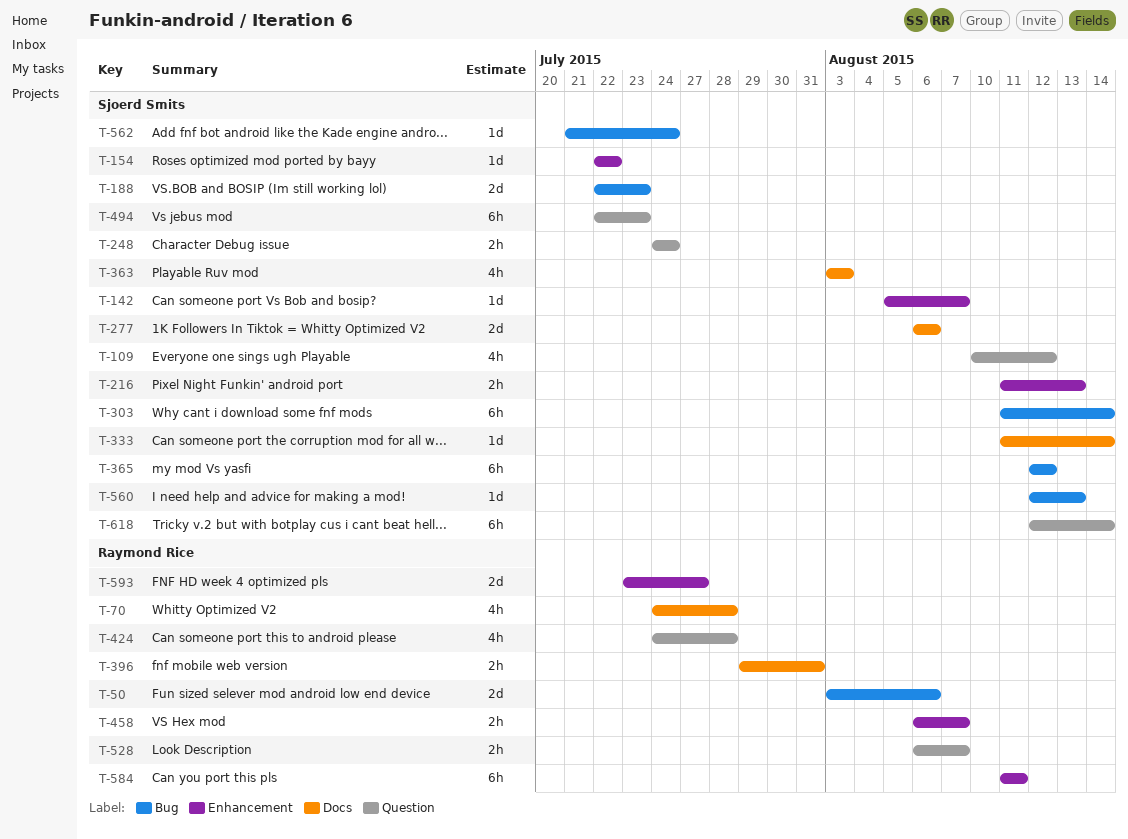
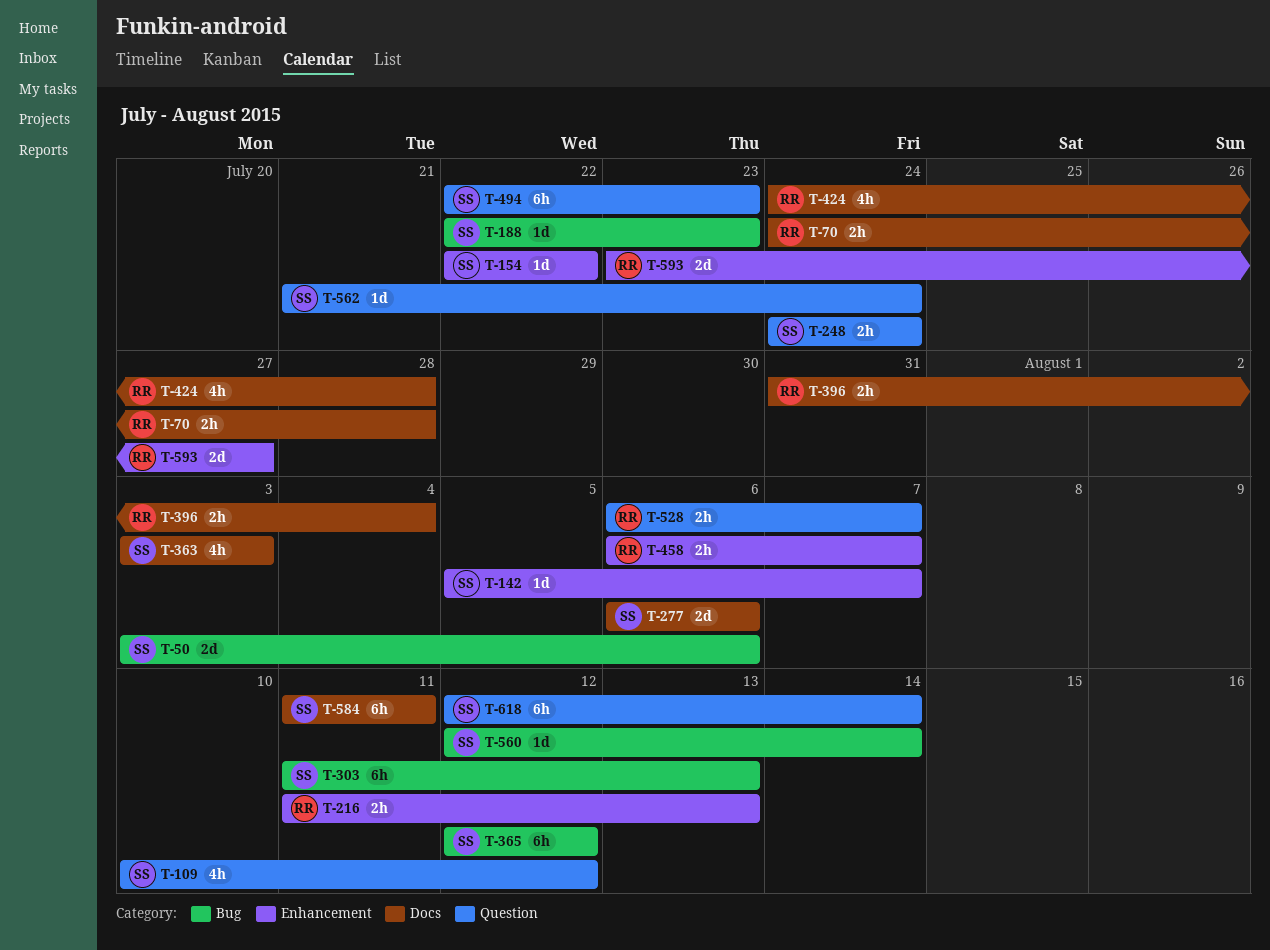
T-50, owner: Raymond Rice -> Sjoerd Smits
T-70, estimate: 4h -> 2h
T-188, estimate: 2d -> 1d
T-216, owner: Sjoerd Smits -> Raymond Rice
T-303, due: Aug 14 -> Aug 13
T-333: present -> none
T-396, start: Jul 29 -> Jul 31
T-396, due: Jul 31 -> Aug 4
T-424, label: Question -> Docs
T-560, due: Aug 13 -> Aug 14
T-562, label: Bug -> Question
T-584, owner: Raymond Rice -> Sjoerd Smits
T-584, label: Enhancement -> Docs

